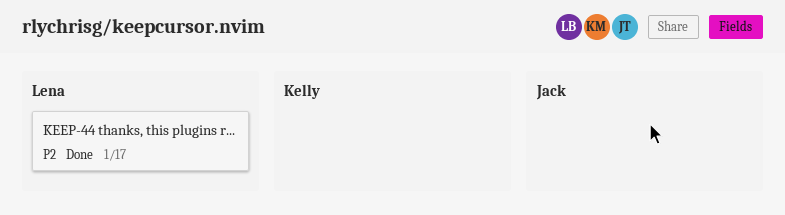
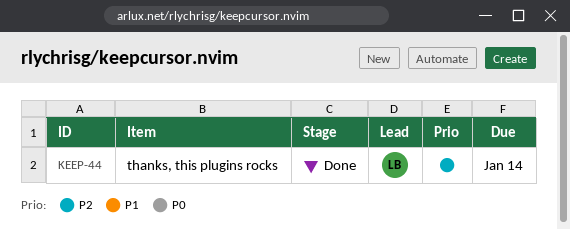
KEEP-44, due: Jan 17 -> Jan 14

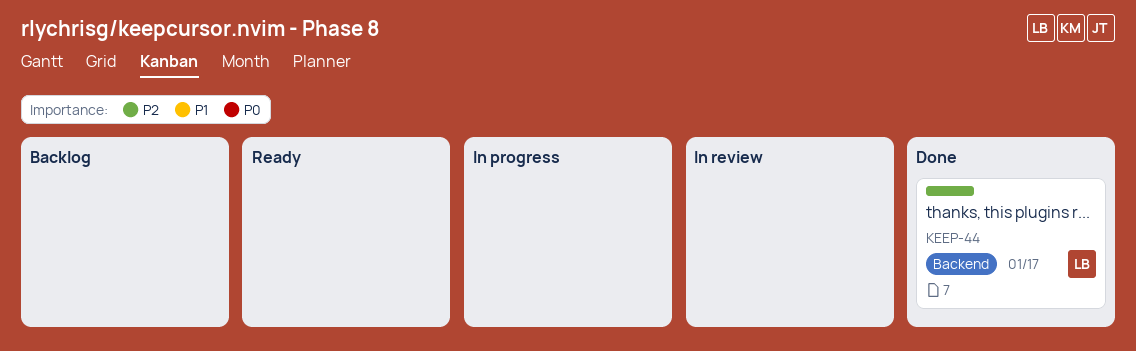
KEEP-44, due: Jan 14 -> Jan 17

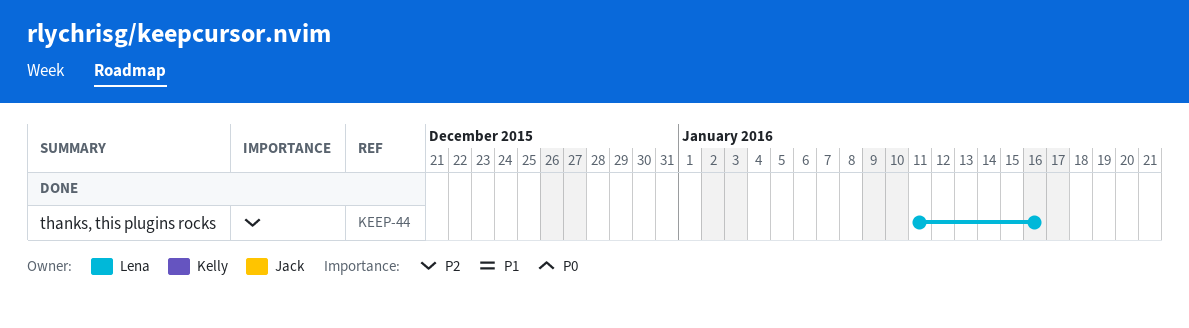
KEEP-44, due: Jan 17 -> Jan 16

